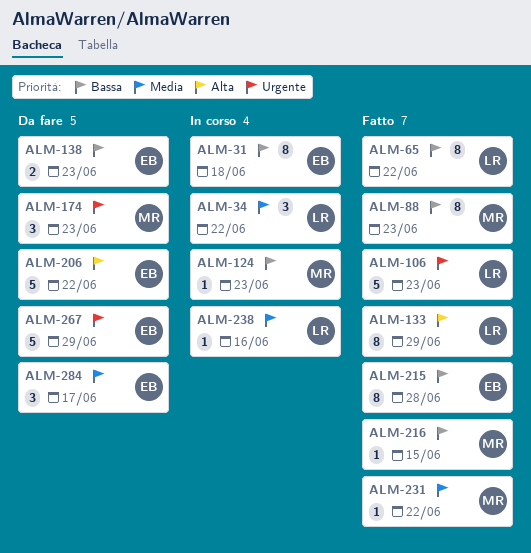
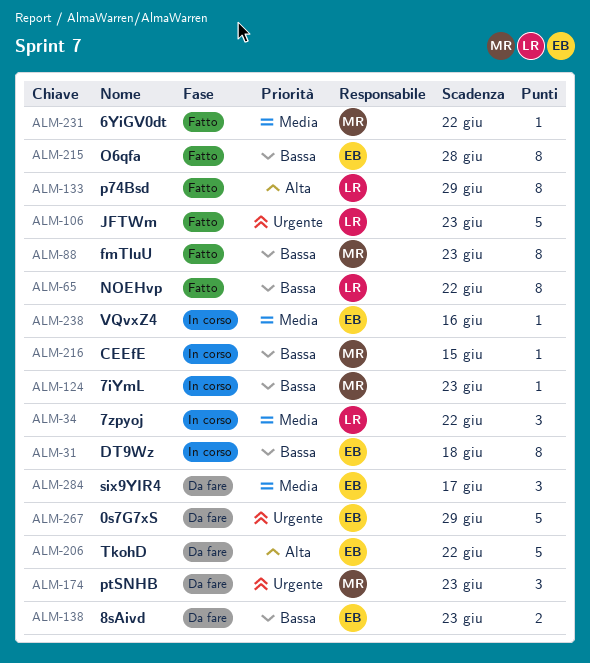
ALM-216, status: Fatto -> In corso
ALM-238, owner: LR -> EB

